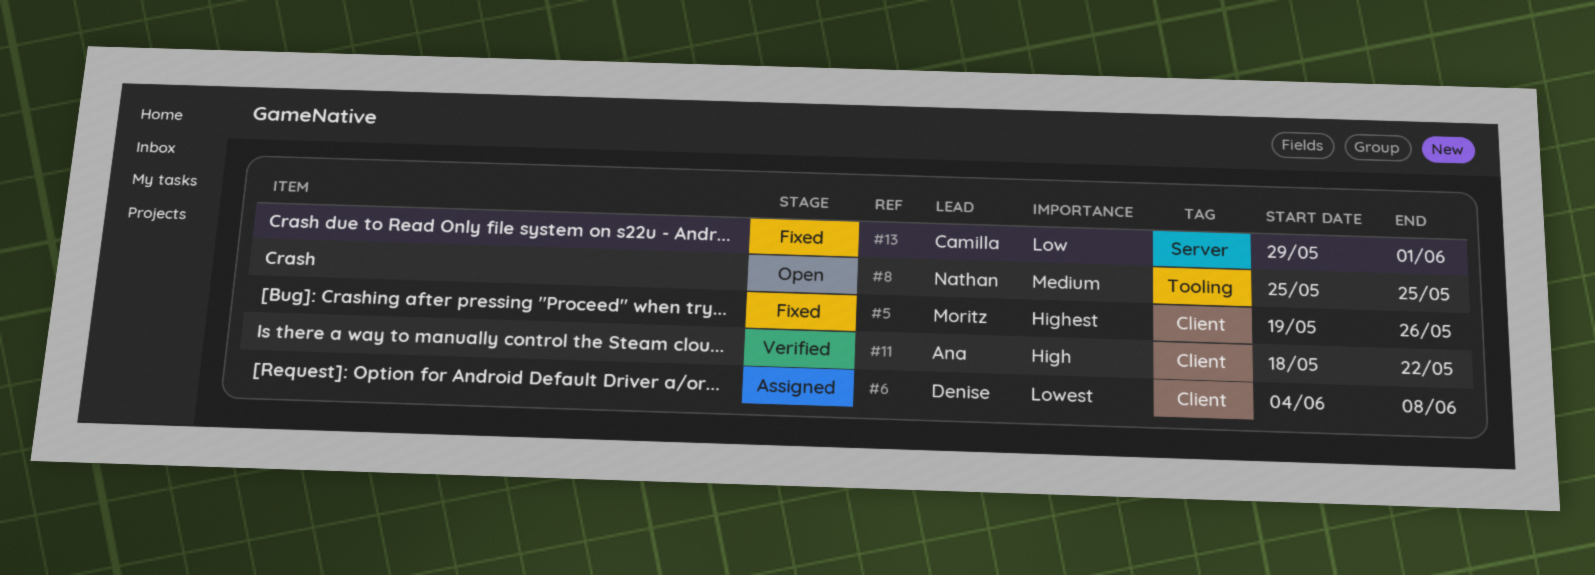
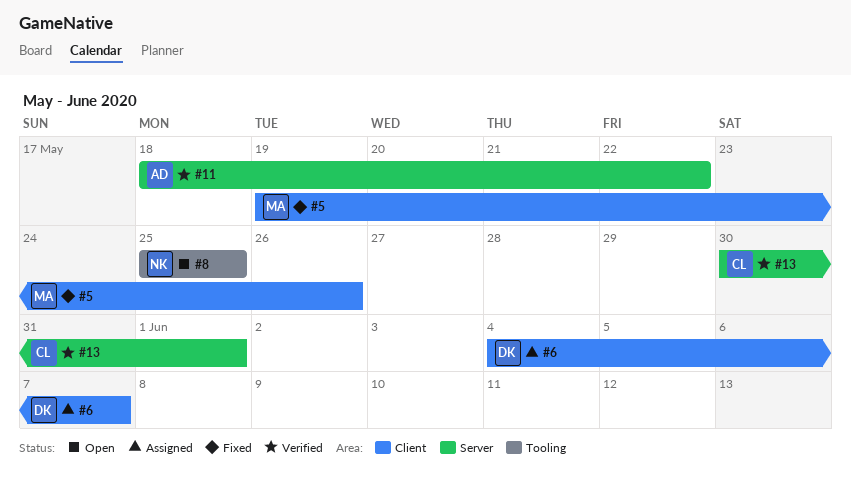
#6, due: Jun 8 -> Jun 7
#11, label: Client -> Server
#13, status: Fixed -> Verified
#13, start: May 29 -> May 30

